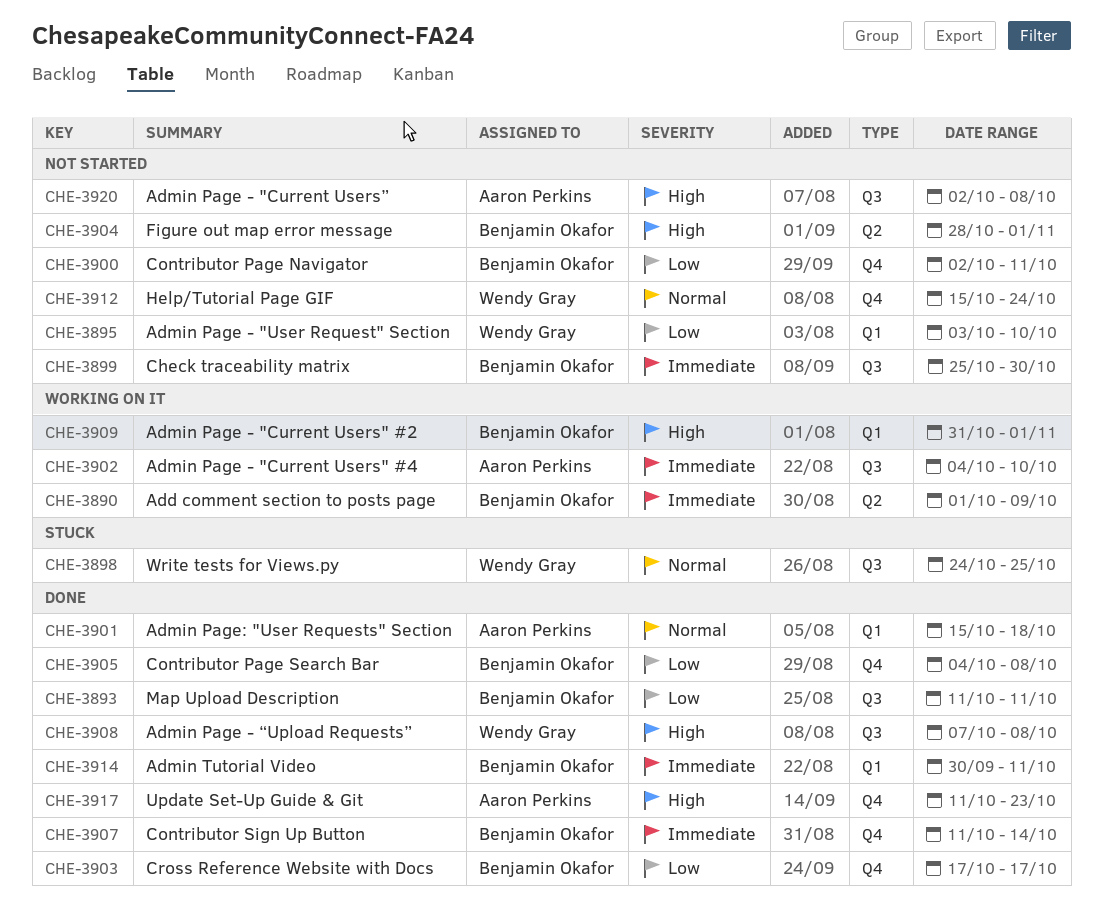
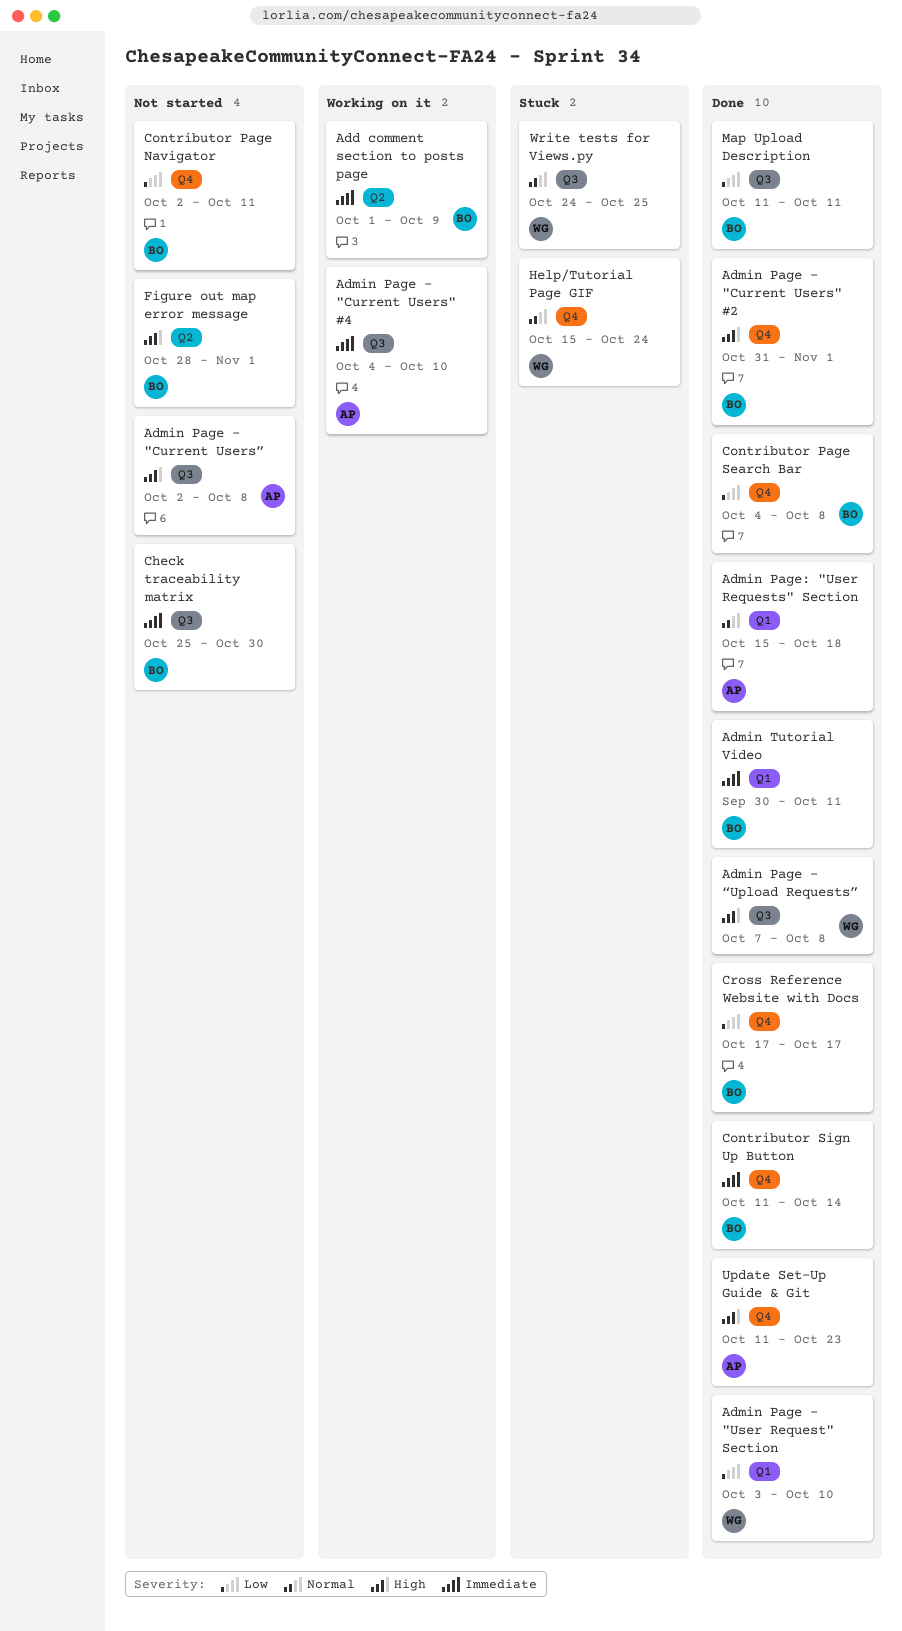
Admin Page - "Current Users" #2, status: Working on it -> Done
Admin Page - "Current Users" #2, label: Q1 -> Q4
Admin Page - "User Request" Section, status: Not started -> Done
Help/Tutorial Page GIF, status: Not started -> Stuck

